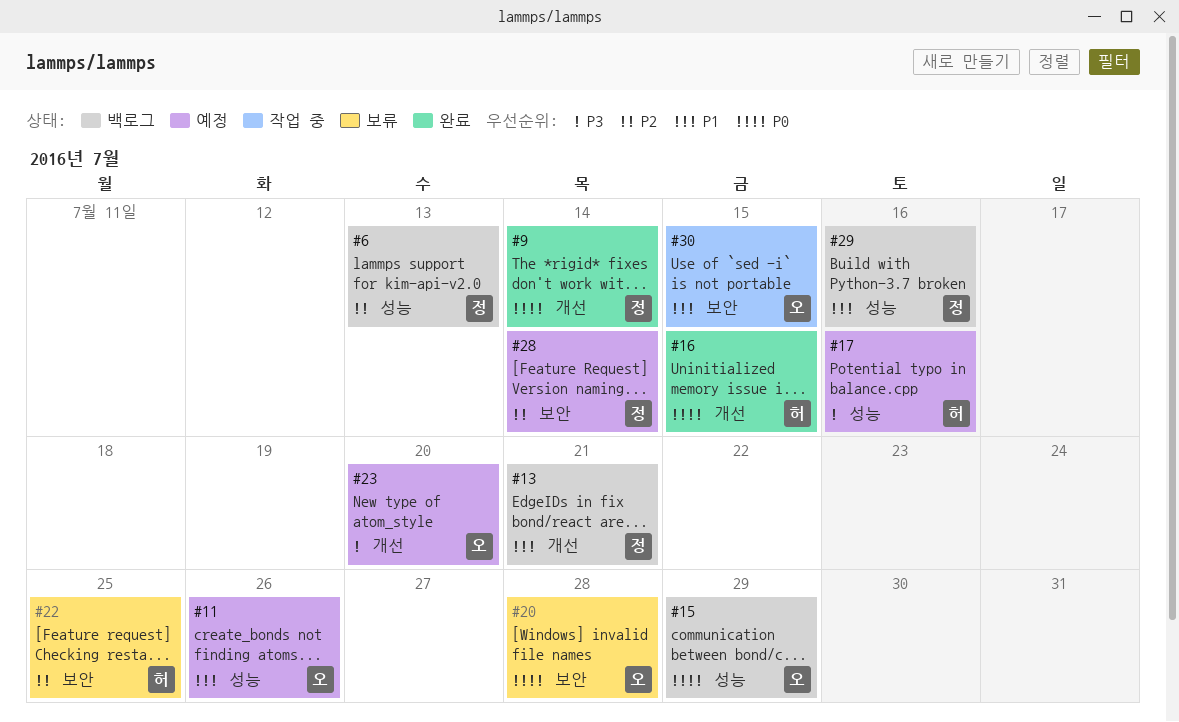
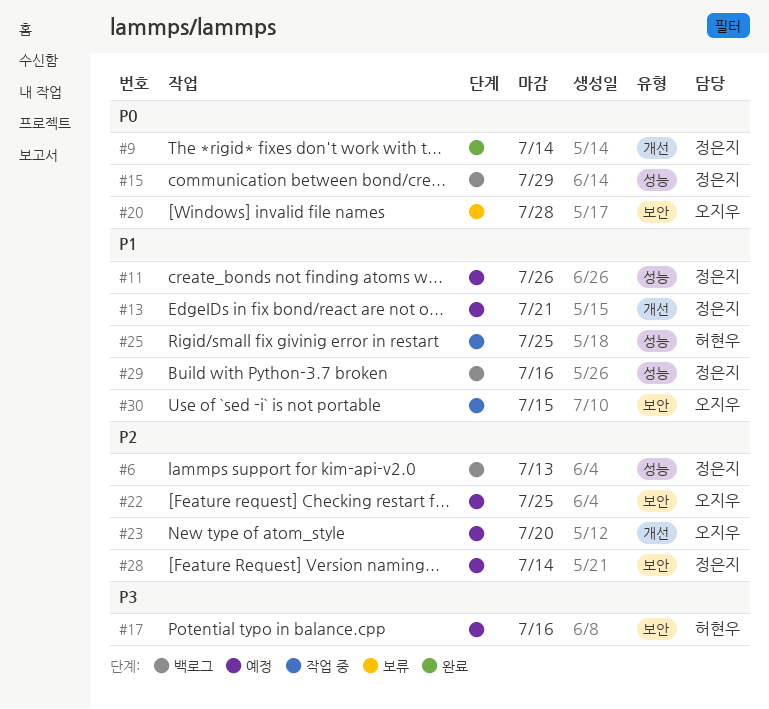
#11, owner: 오지우 -> 정은지
#13, status: 백로그 -> 예정
#15, owner: 오지우 -> 정은지
#16: present -> none
#17, label: 성능 -> 보안
#22, status: 보류 -> 예정
#22, owner: 허현우 -> 오지우
#23, priority: P3 -> P2
#25: none -> present

